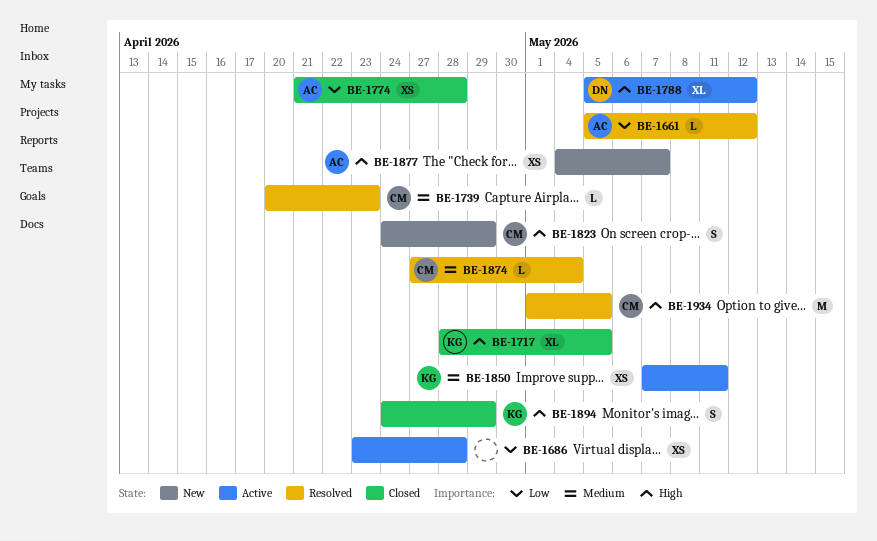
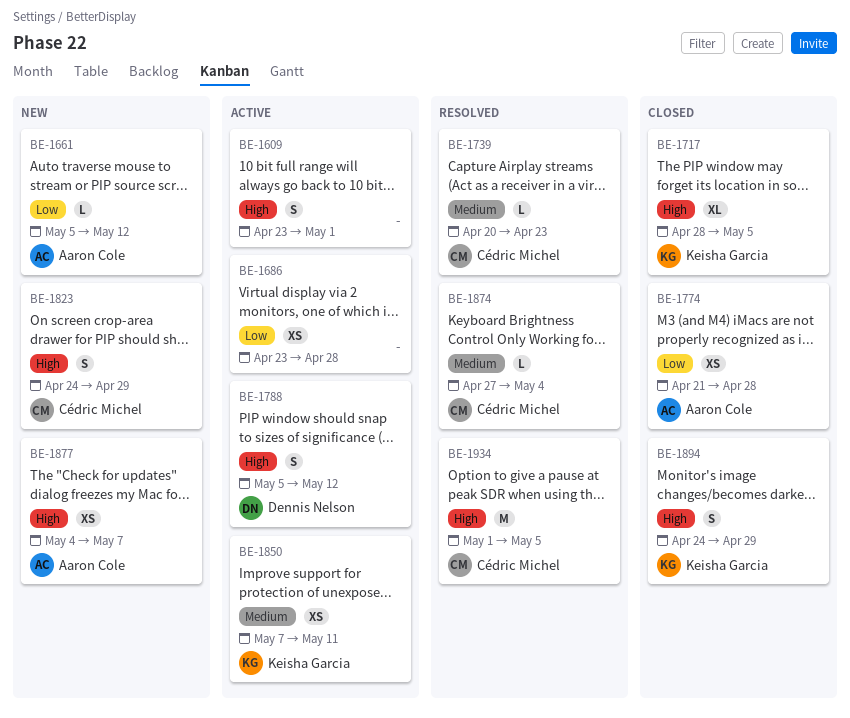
BE-1609: none -> present
BE-1661, status: Resolved -> New
BE-1788, estimate: XL -> S

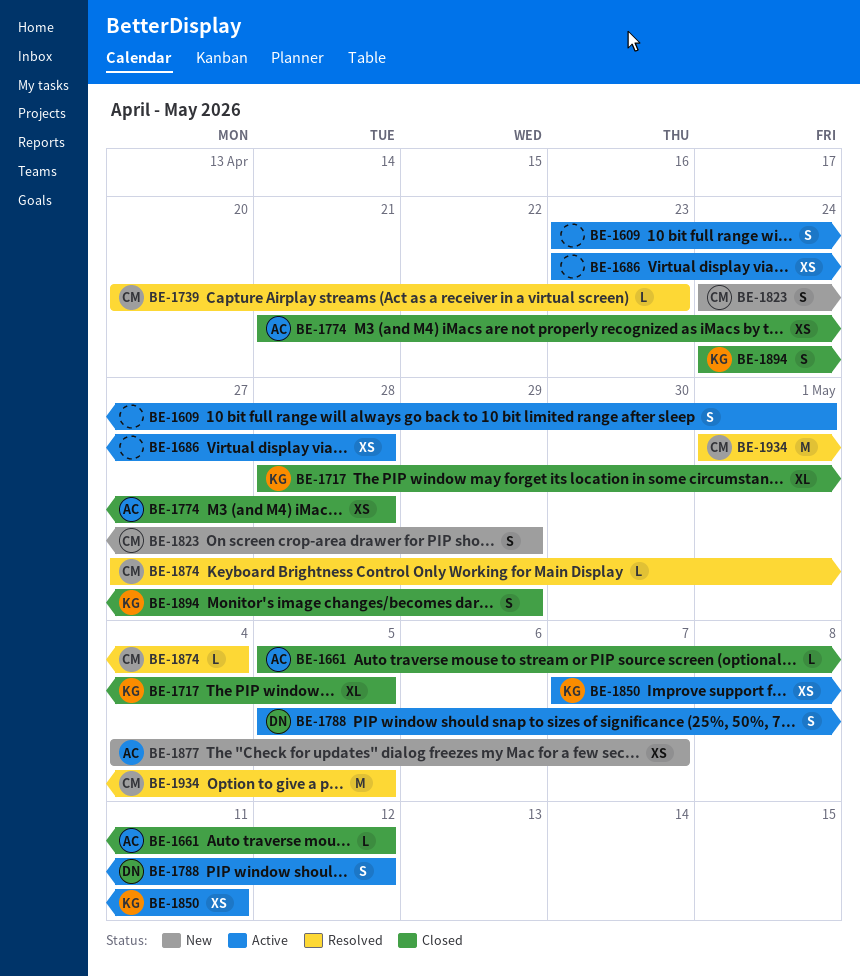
BE-1661, status: New -> Closed

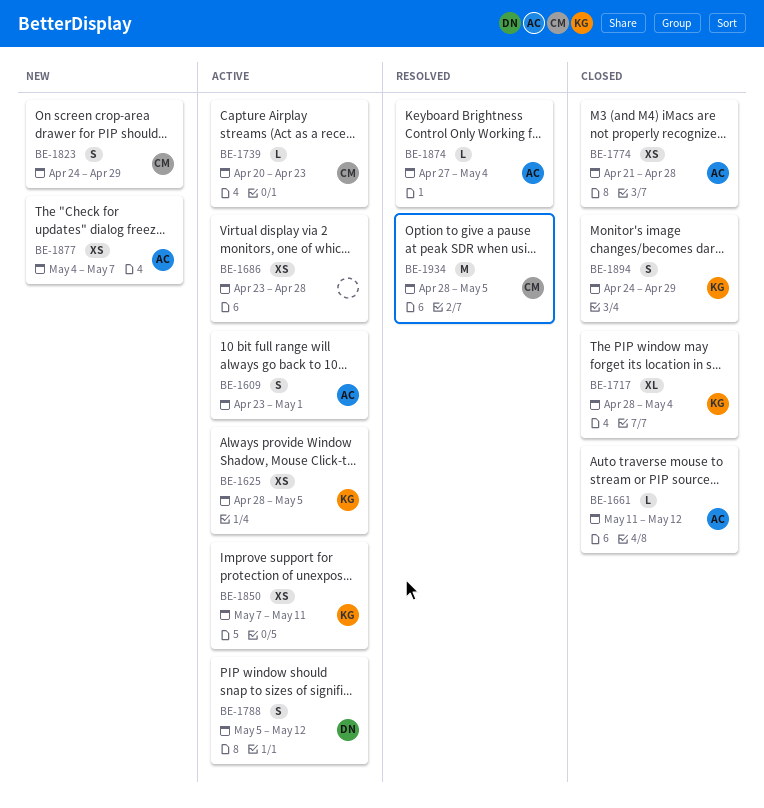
BE-1609, owner: none -> AC
BE-1625: none -> present
BE-1661, start: May 5 -> May 11
BE-1717, due: May 5 -> May 4
BE-1739, status: Resolved -> Active
BE-1874, owner: CM -> AC
BE-1934, start: May 1 -> Apr 28

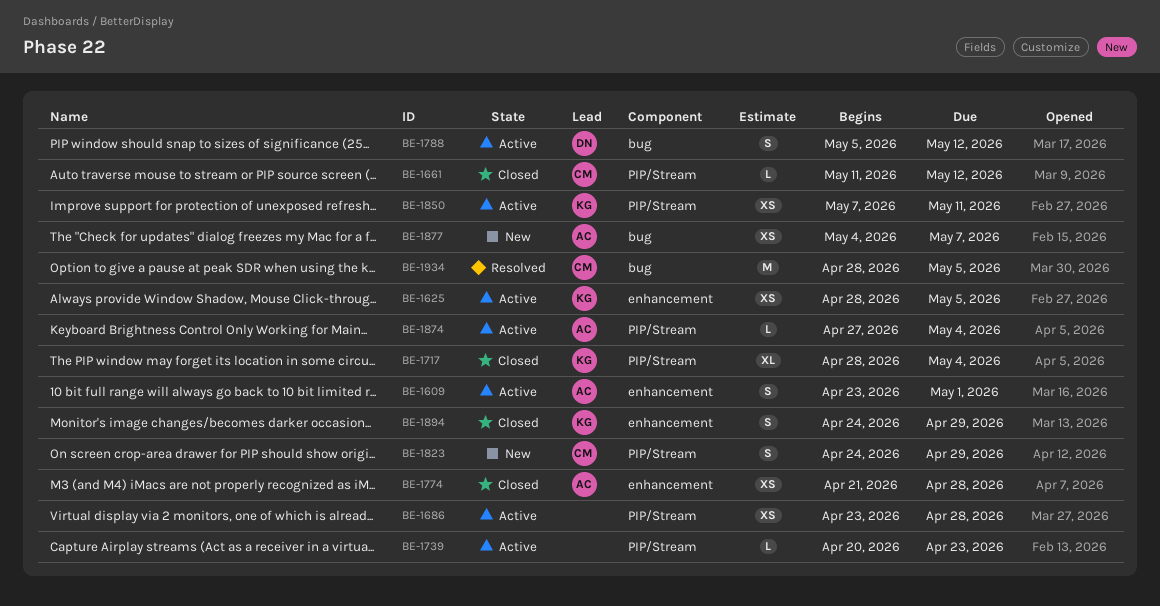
BE-1661, owner: AC -> CM
BE-1739, owner: CM -> none
BE-1874, status: Resolved -> Active

